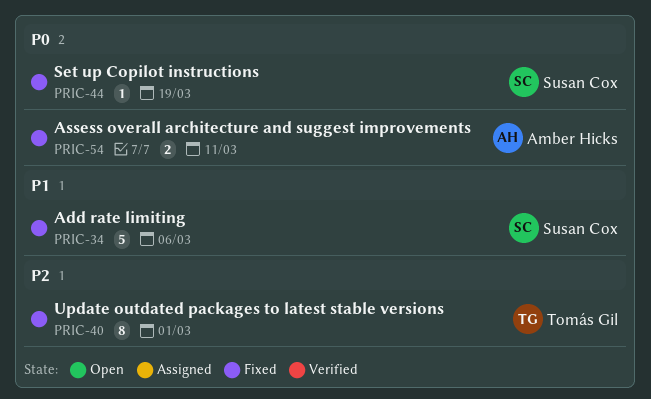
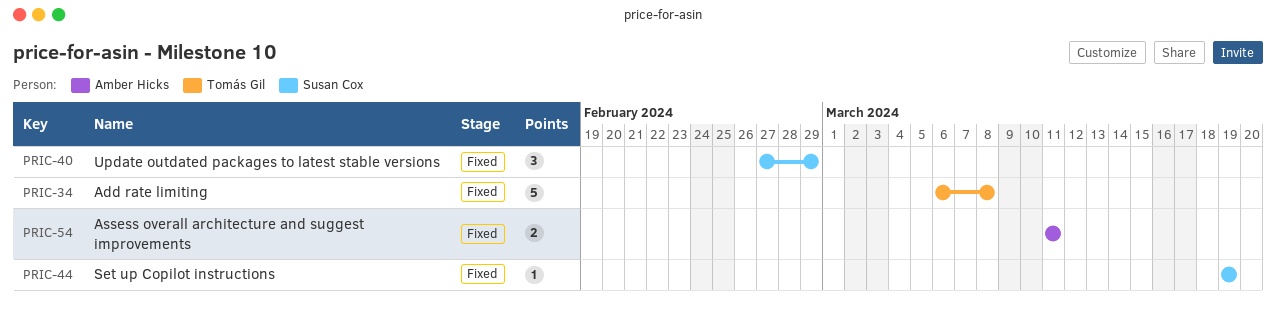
PRIC-34, owner: Susan Cox -> Tomás Gil
PRIC-34, due: Mar 6 -> Mar 8
PRIC-40, owner: Tomás Gil -> Susan Cox
PRIC-40, estimate: 8 -> 3
PRIC-40, due: Mar 1 -> Feb 29

